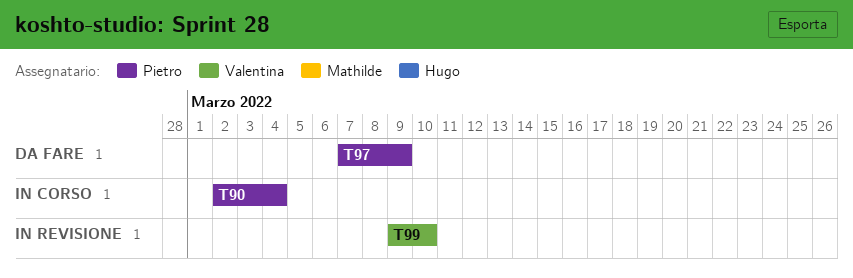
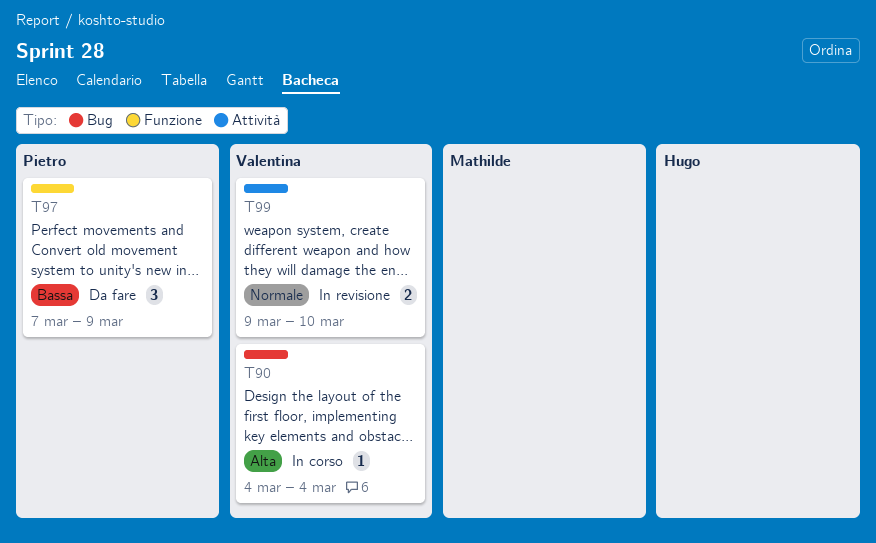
T90, owner: Pietro -> Valentina
T90, start: Mar 2 -> Mar 4

